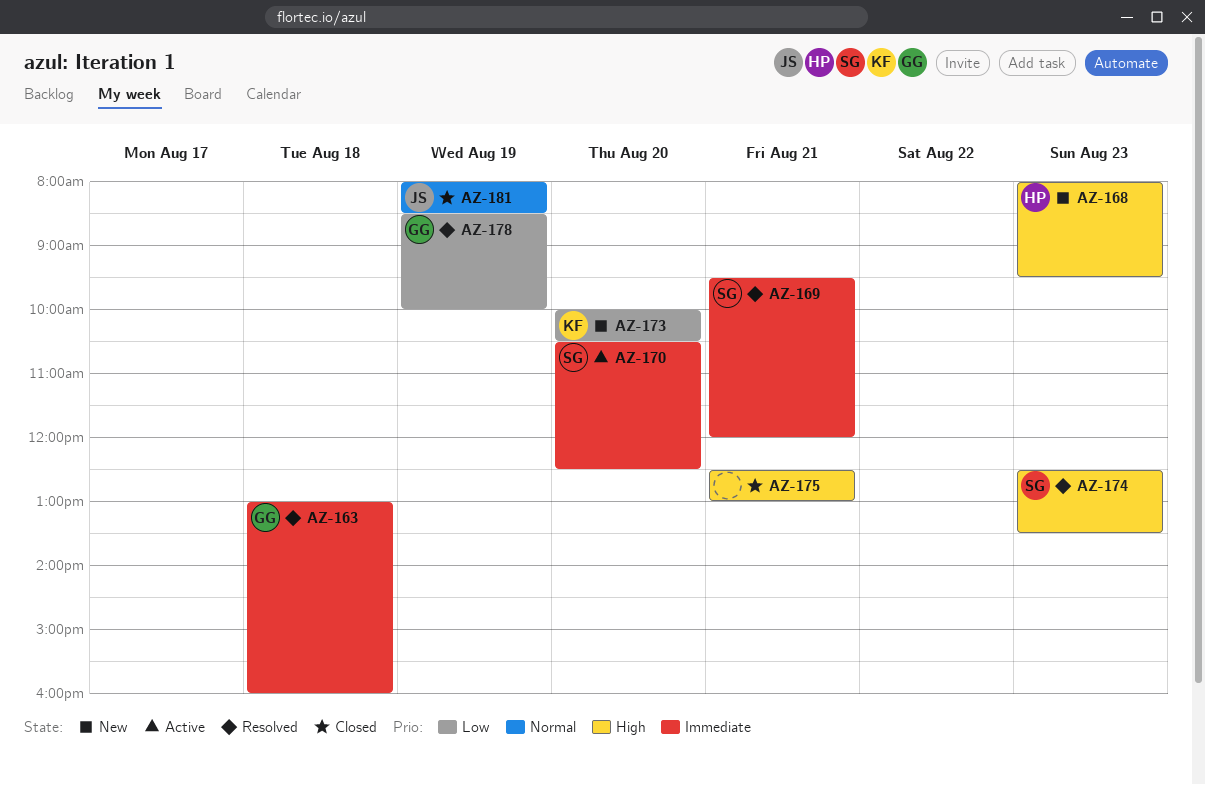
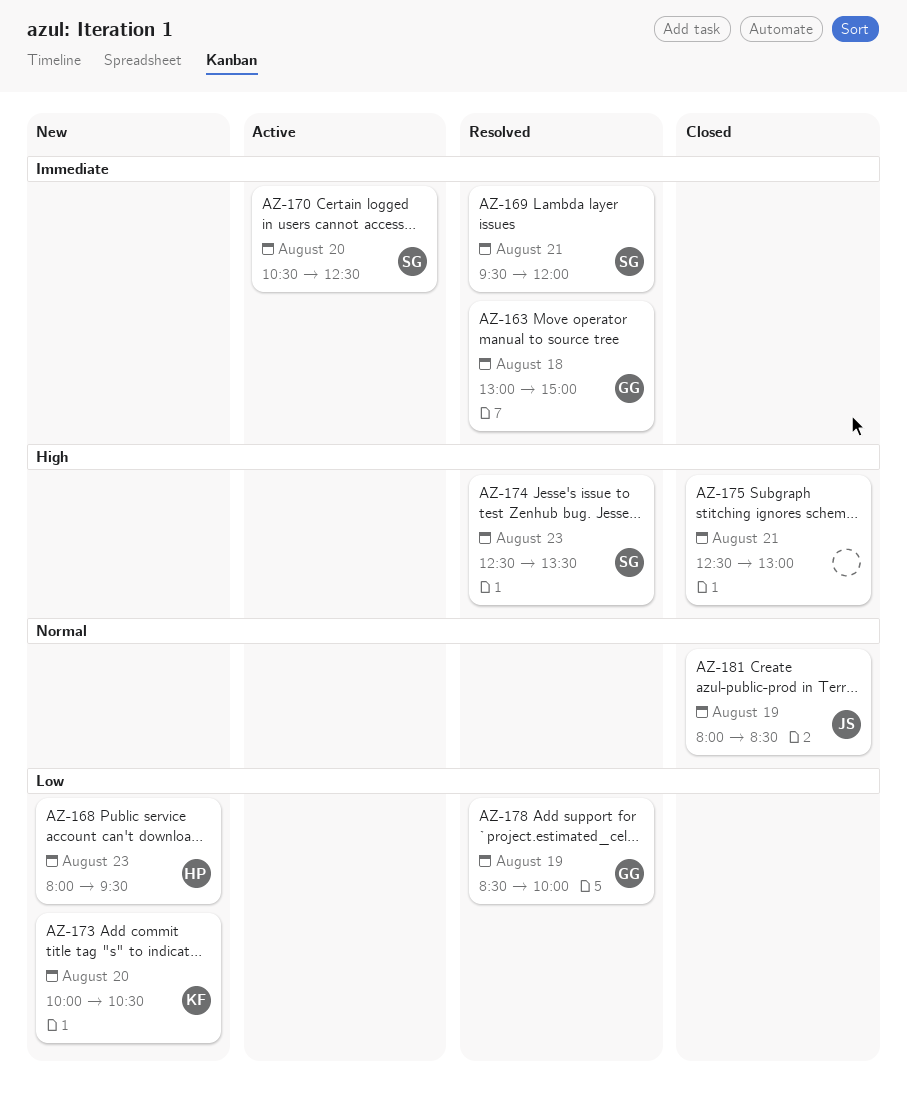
AZ-163, ends: 16:00 -> 15:00
AZ-168, priority: High -> Low

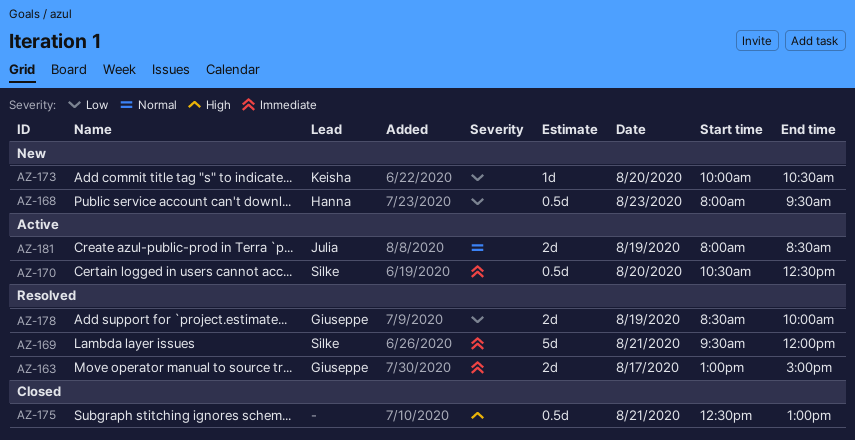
AZ-163, day: Aug 18 -> Aug 17
AZ-174: present -> none
AZ-181, status: Closed -> Active

